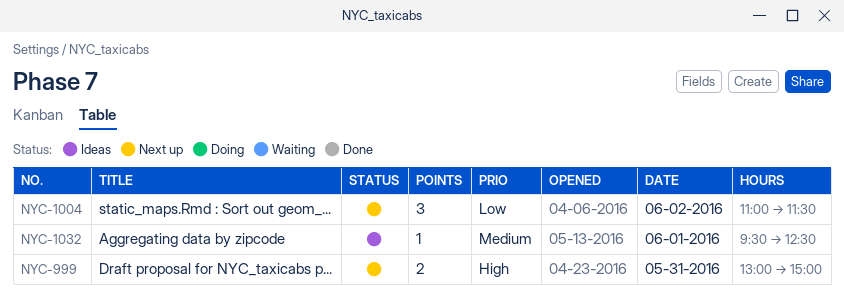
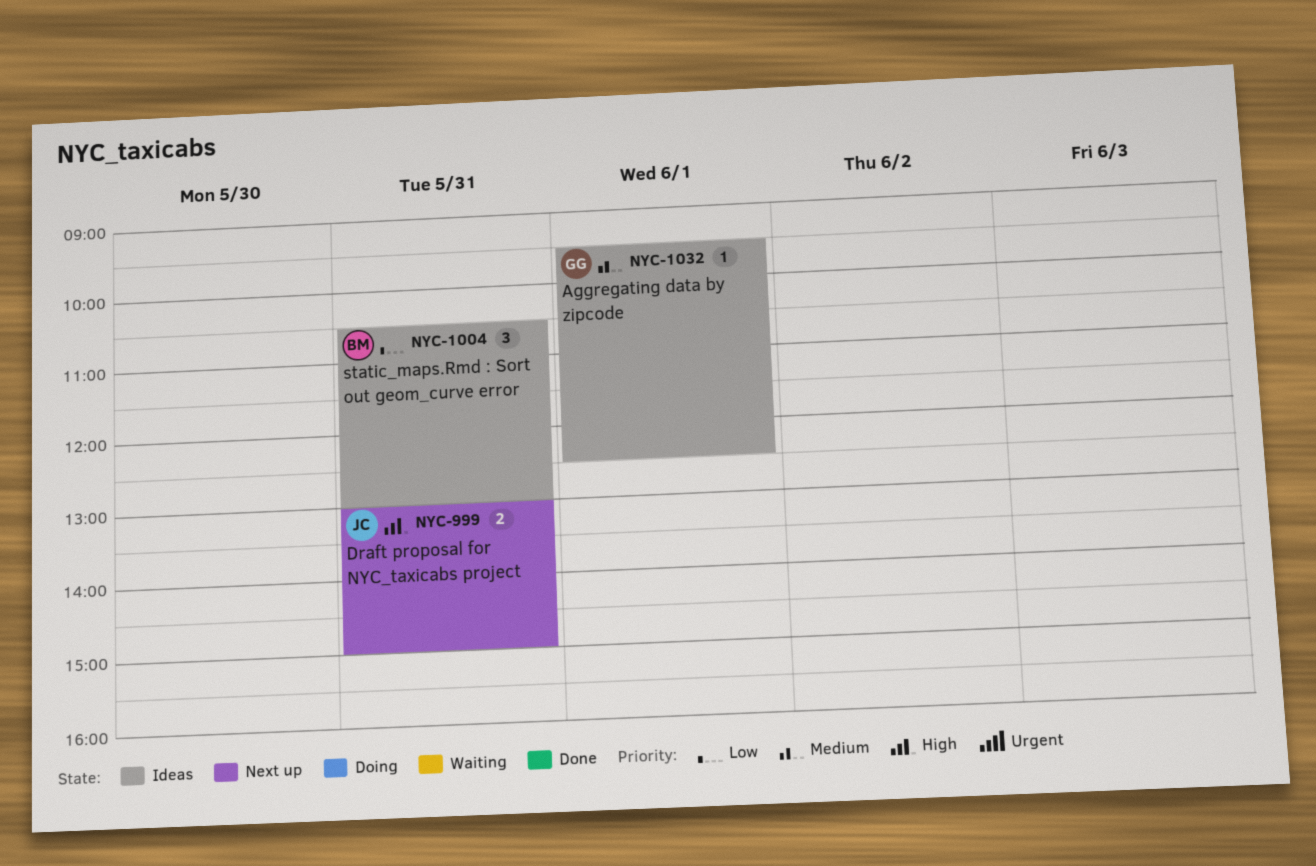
NYC-1004, status: Next up -> Ideas
NYC-1004, day: Jun 2 -> May 31
NYC-1004, begins: 11:00 -> 10:30
NYC-1004, ends: 11:30 -> 13:00

